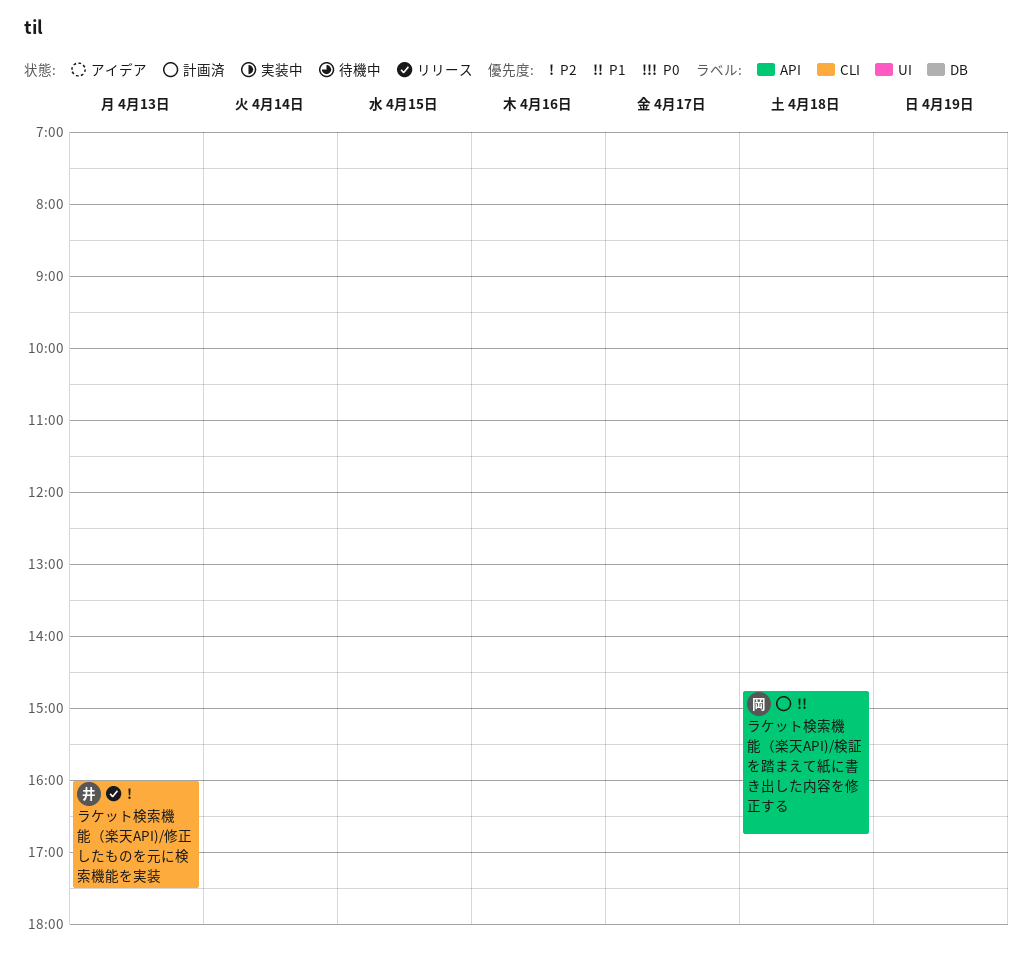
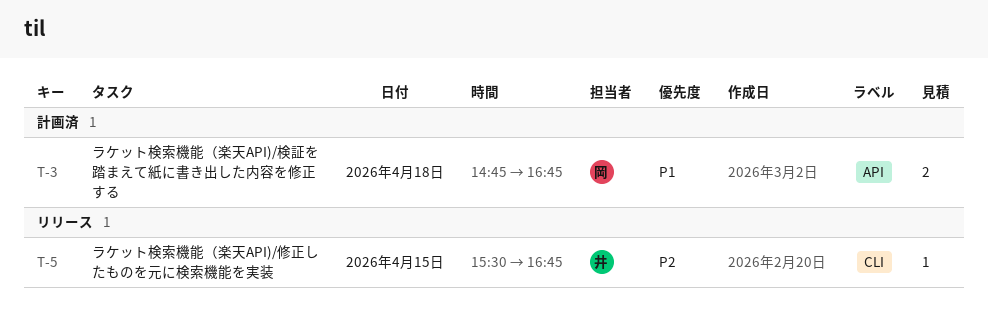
ラケット検索機能（楽天API)/修正したものを元に検索機能を実装, day: Apr 13 -> Apr 15
ラケット検索機能（楽天API)/修正したものを元に検索機能を実装, begins: 16:00 -> 15:30
ラケット検索機能（楽天API)/修正したものを元に検索機能を実装, ends: 17:30 -> 16:45

